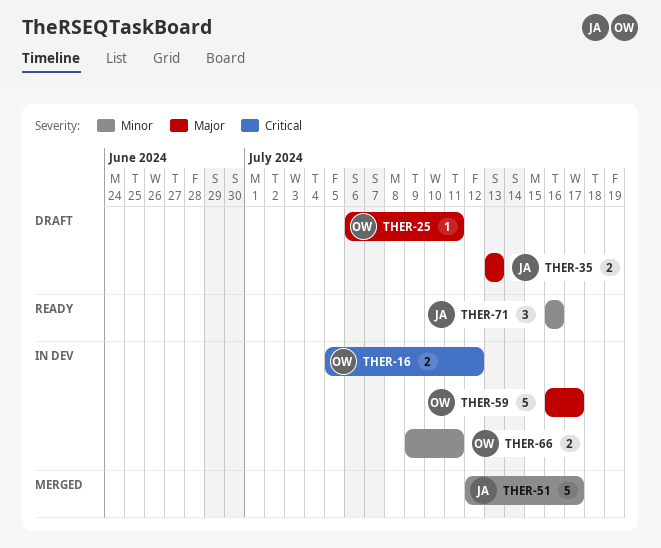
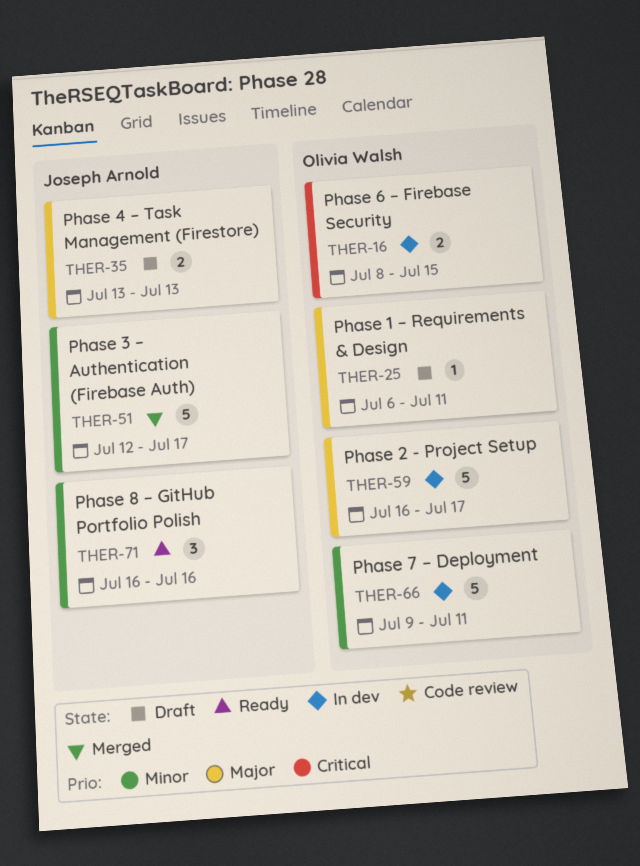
THER-16, start: Jul 5 -> Jul 8
THER-16, due: Jul 12 -> Jul 15
THER-66, estimate: 2 -> 5

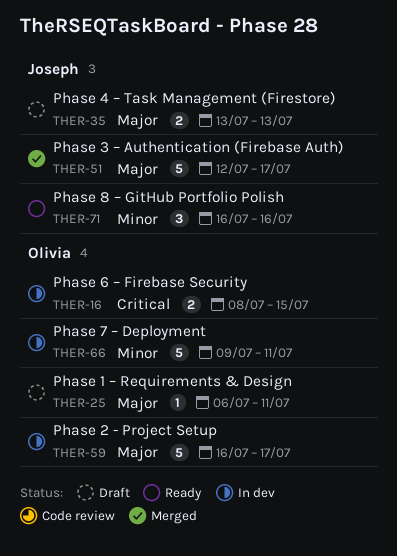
THER-51, priority: Minor -> Major

